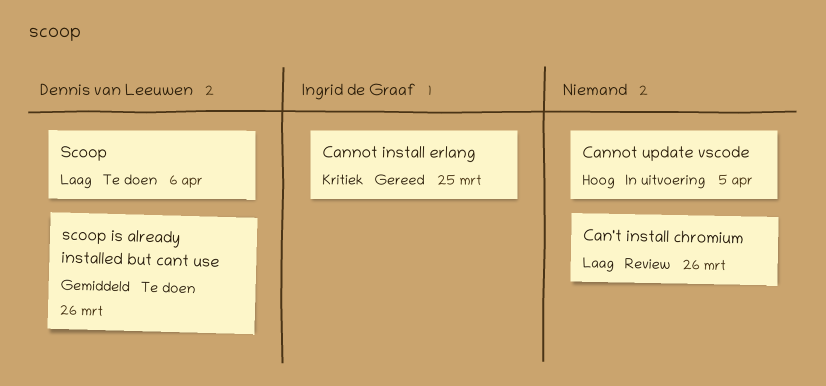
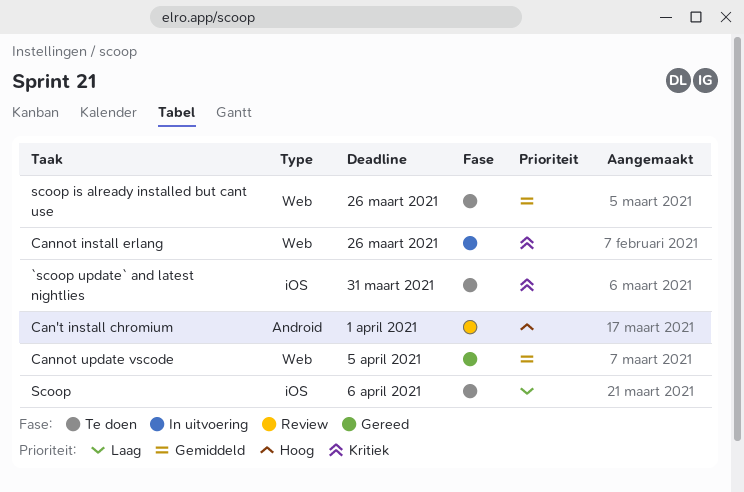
`scoop update` and latest nightlies: none -> present
Can't install chromium, priority: Laag -> Hoog
Can't install chromium, due: Mar 26 -> Apr 1
Cannot install erlang, status: Gereed -> In uitvoering
Cannot install erlang, due: Mar 25 -> Mar 26
Cannot update vscode, status: In uitvoering -> Gereed
Cannot update vscode, priority: Hoog -> Gemiddeld

